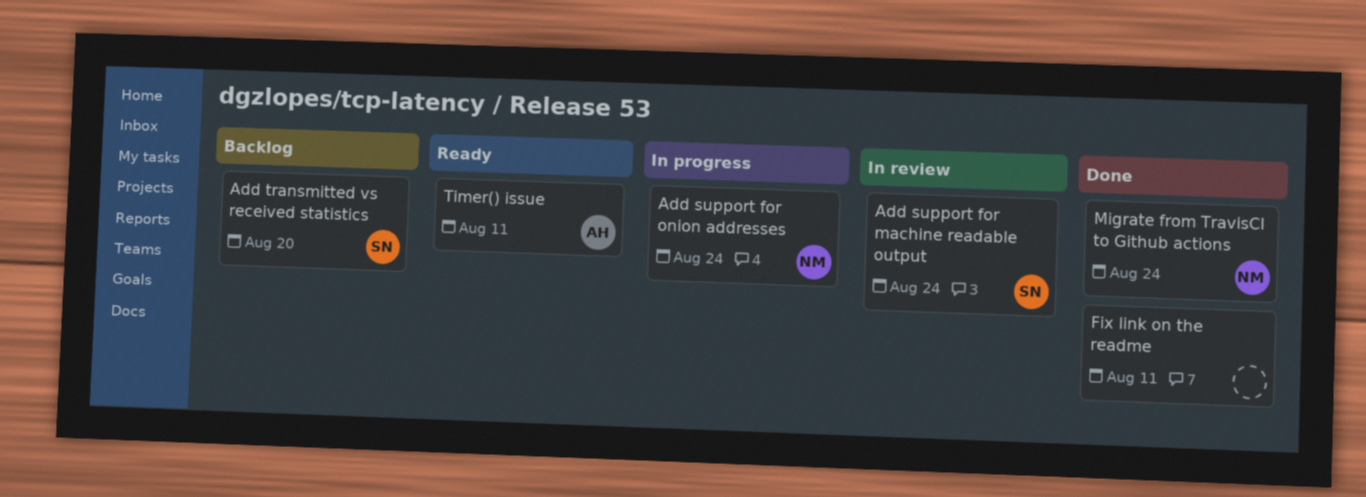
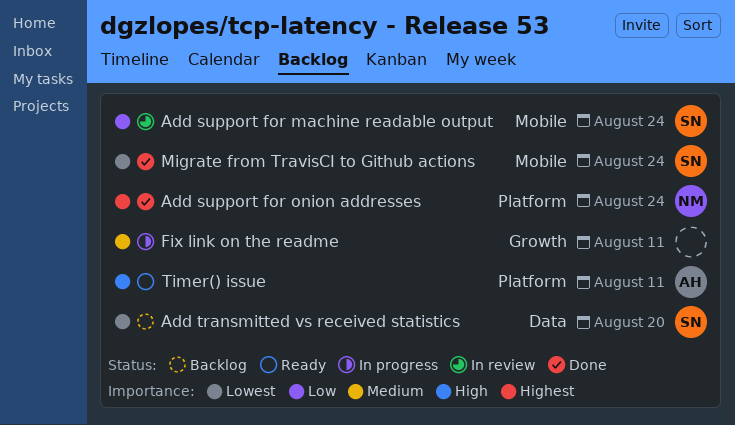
Add support for onion addresses, status: In progress -> Done
Fix link on the readme, status: Done -> In progress
Migrate from TravisCI to Github actions, owner: NM -> SN

